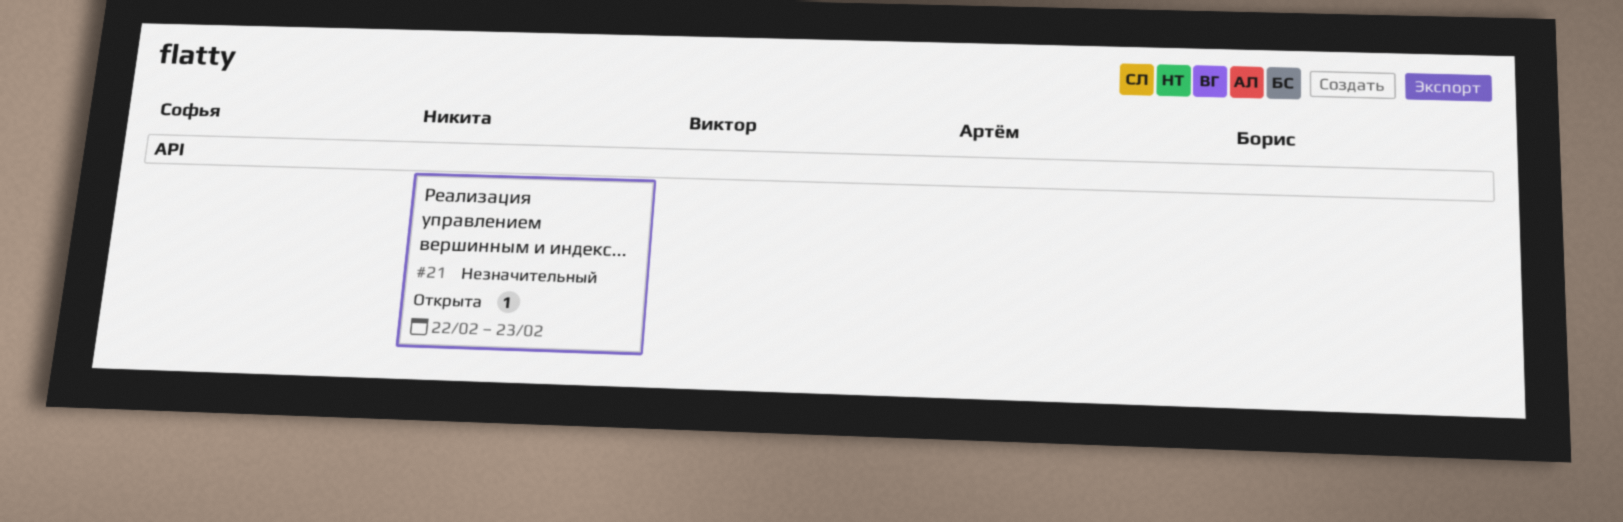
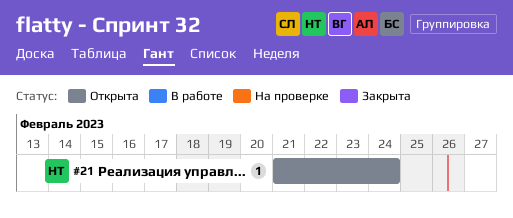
#21, start: Feb 22 -> Feb 21
#21, due: Feb 23 -> Feb 24

